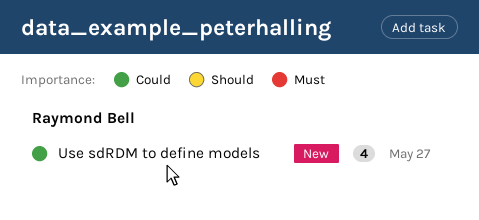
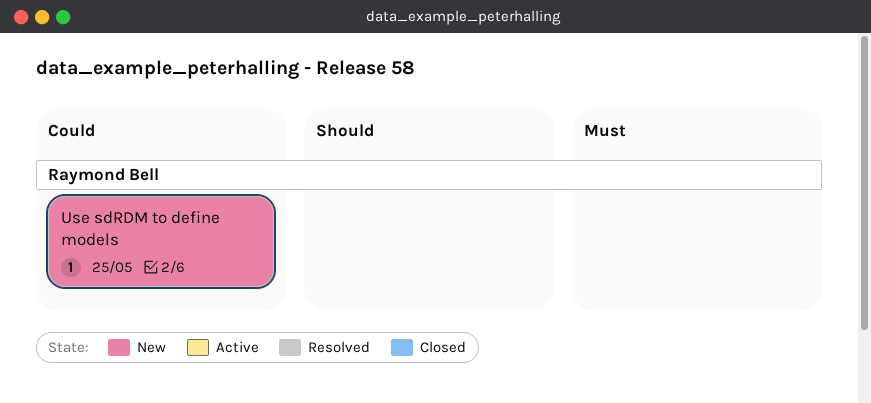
Use sdRDM to define models, estimate: 4 -> 1
Use sdRDM to define models, due: May 27 -> May 25

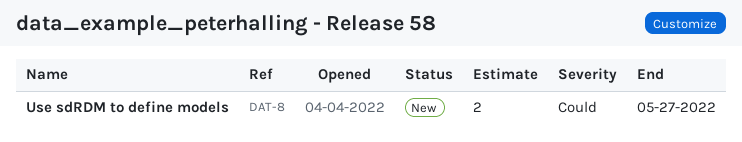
Use sdRDM to define models, estimate: 1 -> 2
Use sdRDM to define models, due: May 25 -> May 27

